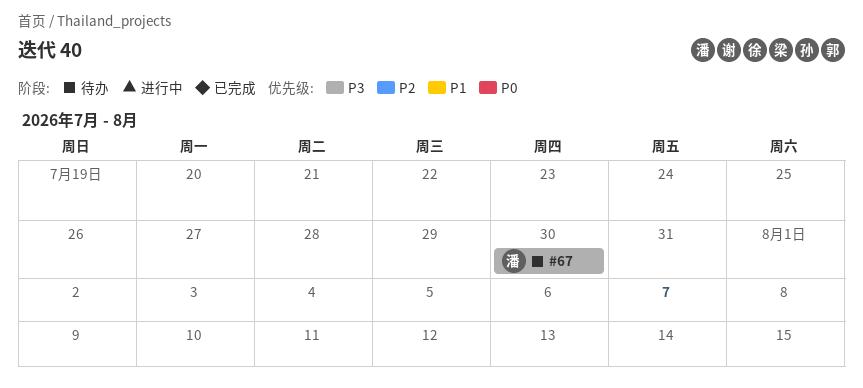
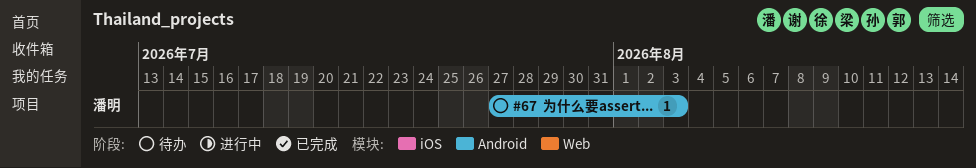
#67, start: Jul 30 -> Jul 27
#67, due: Jul 30 -> Aug 3

